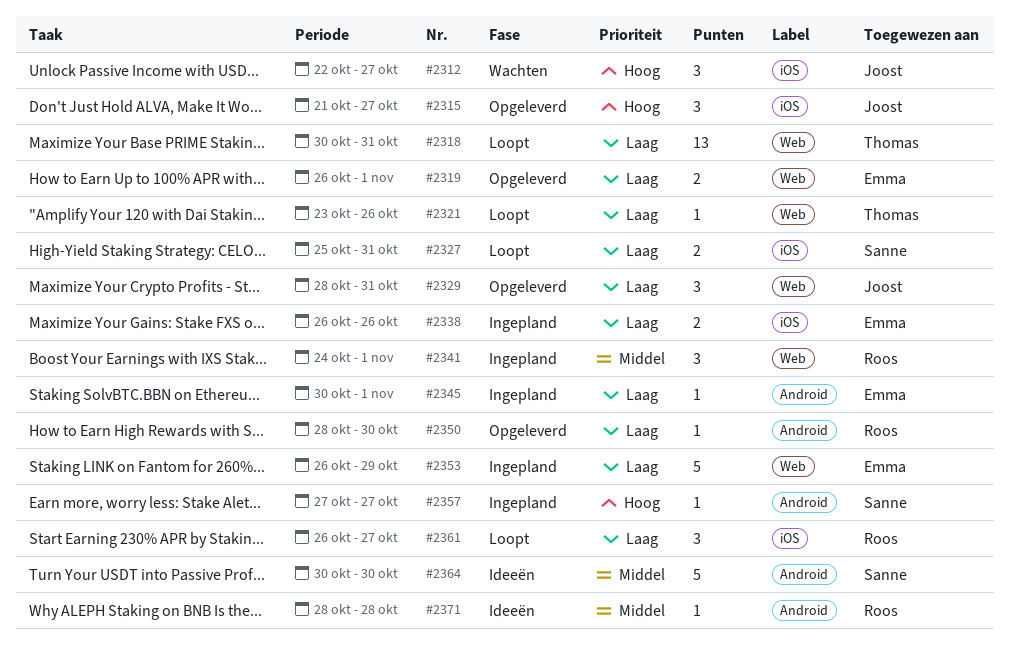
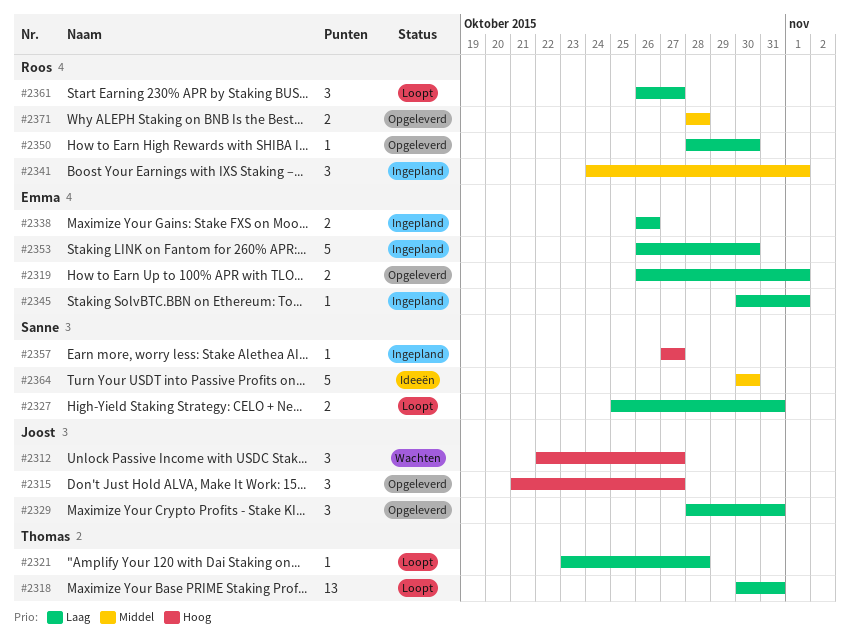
#2321, due: Oct 26 -> Oct 28
#2353, due: Oct 29 -> Oct 30
#2371, status: Ideeën -> Opgeleverd
#2371, estimate: 1 -> 2

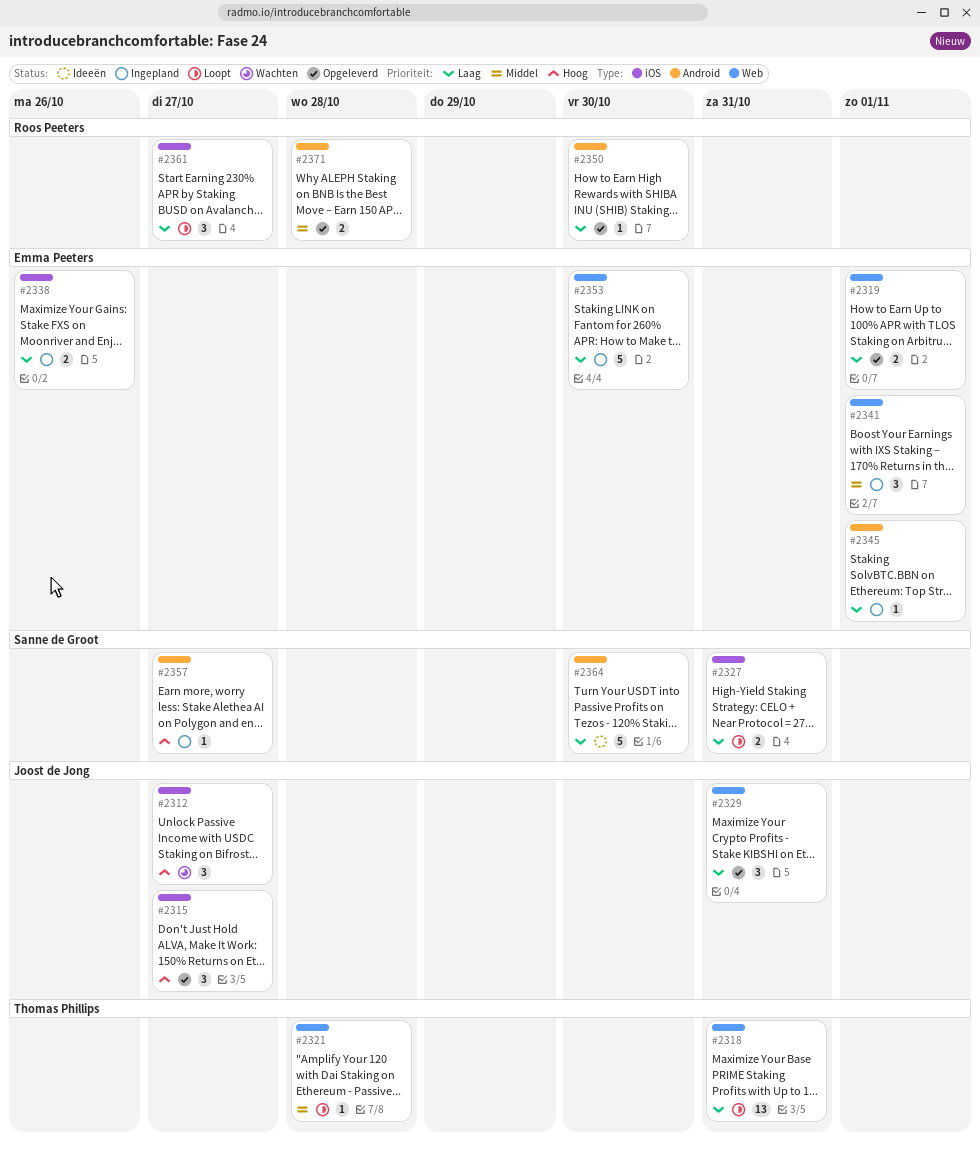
#2321, priority: Laag -> Middel
#2341, owner: Roos Peeters -> Emma Peeters
#2364, priority: Middel -> Laag

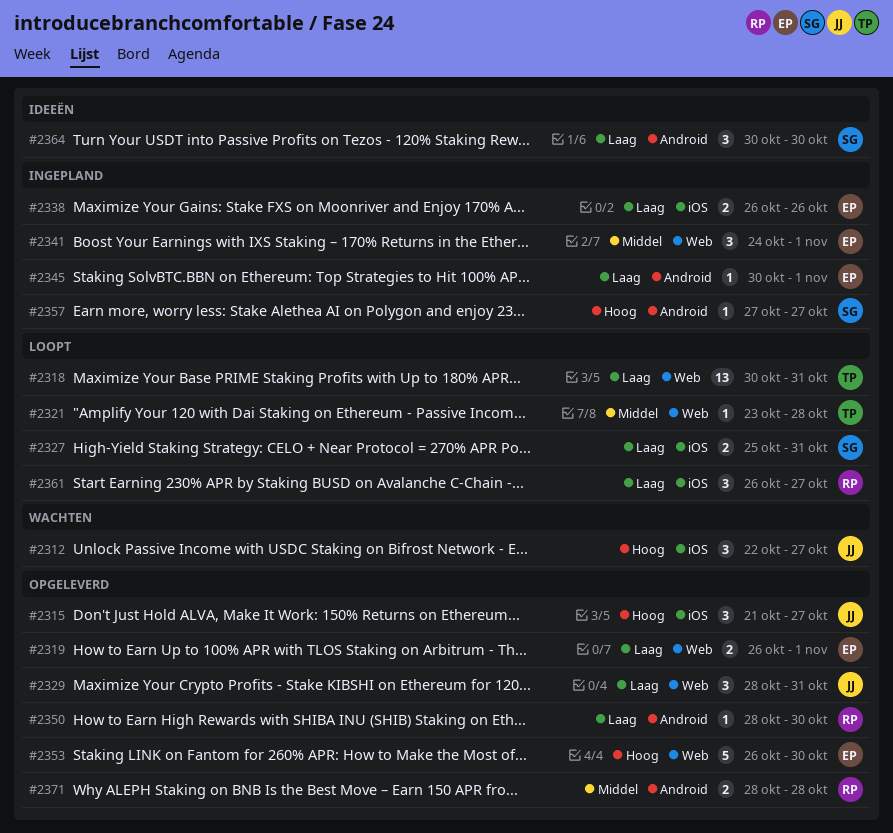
#2353, status: Ingepland -> Opgeleverd
#2353, priority: Laag -> Hoog
#2364, estimate: 5 -> 3

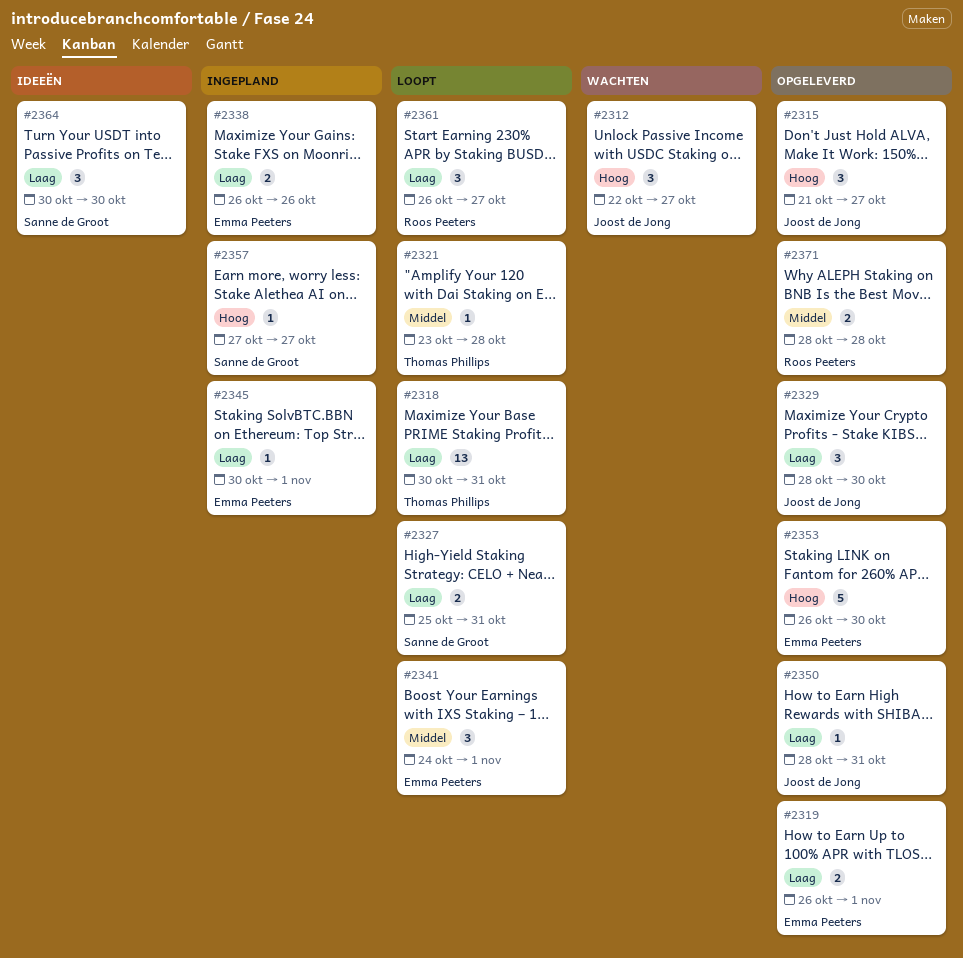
#2329, due: Oct 31 -> Oct 30
#2341, status: Ingepland -> Loopt
#2350, owner: Roos Peeters -> Joost de Jong
#2350, due: Oct 30 -> Oct 31

